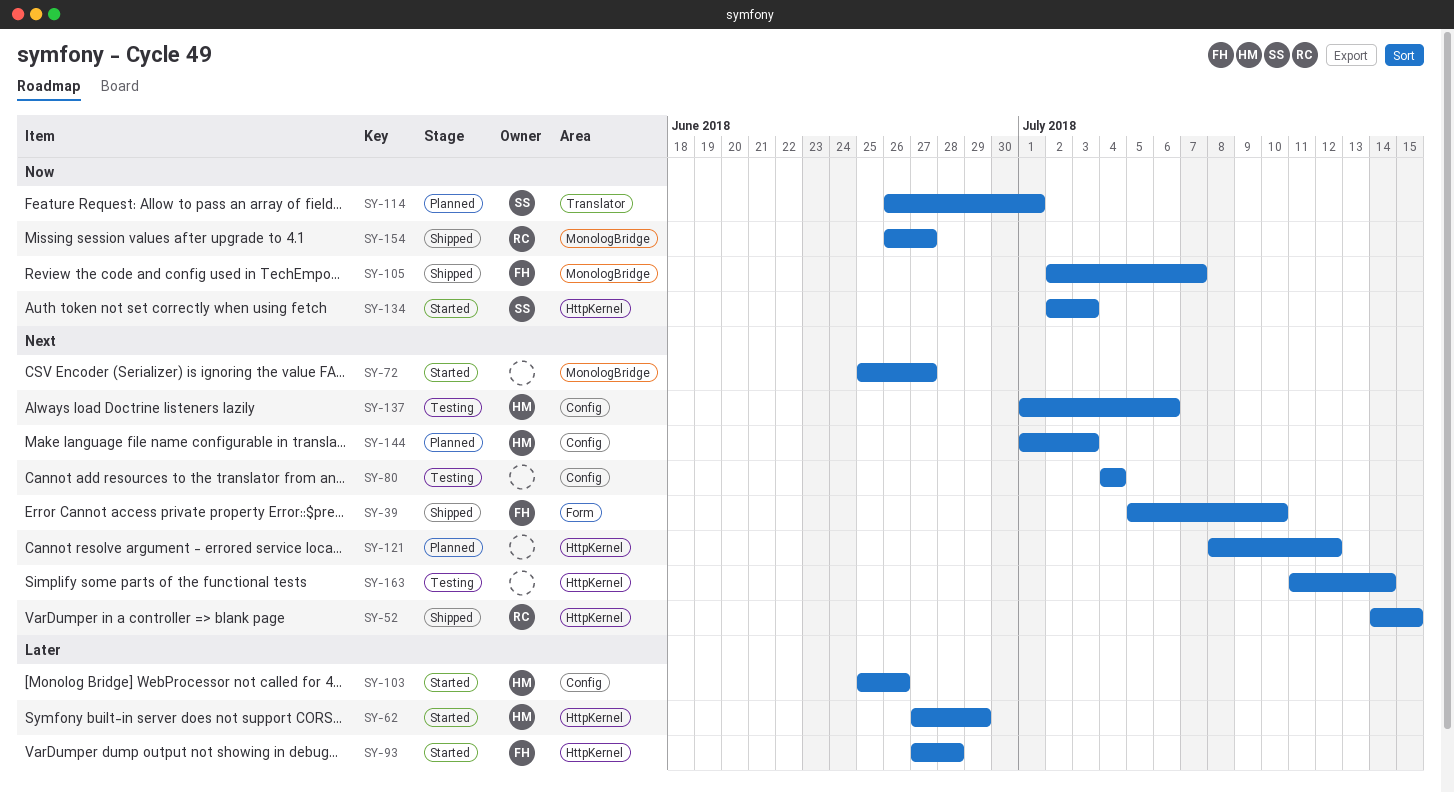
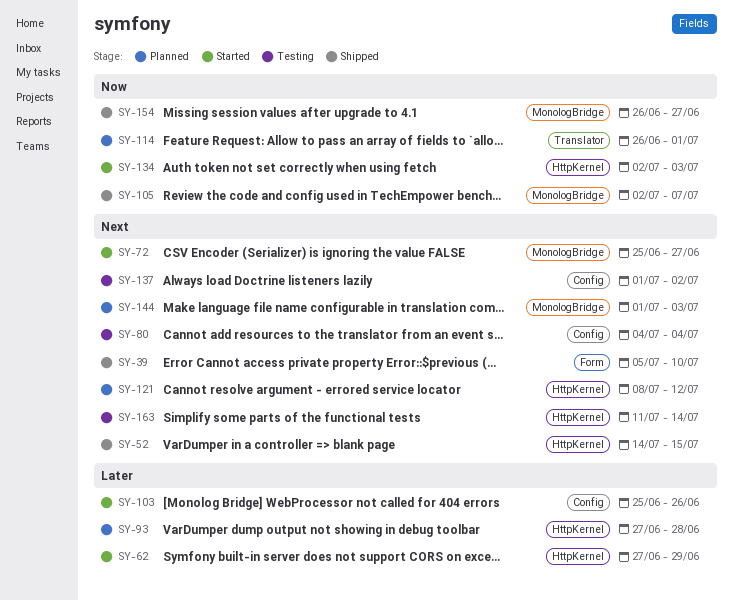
SY-93, status: Started -> Planned
SY-137, due: Jul 6 -> Jul 2
SY-144, label: Config -> MonologBridge

